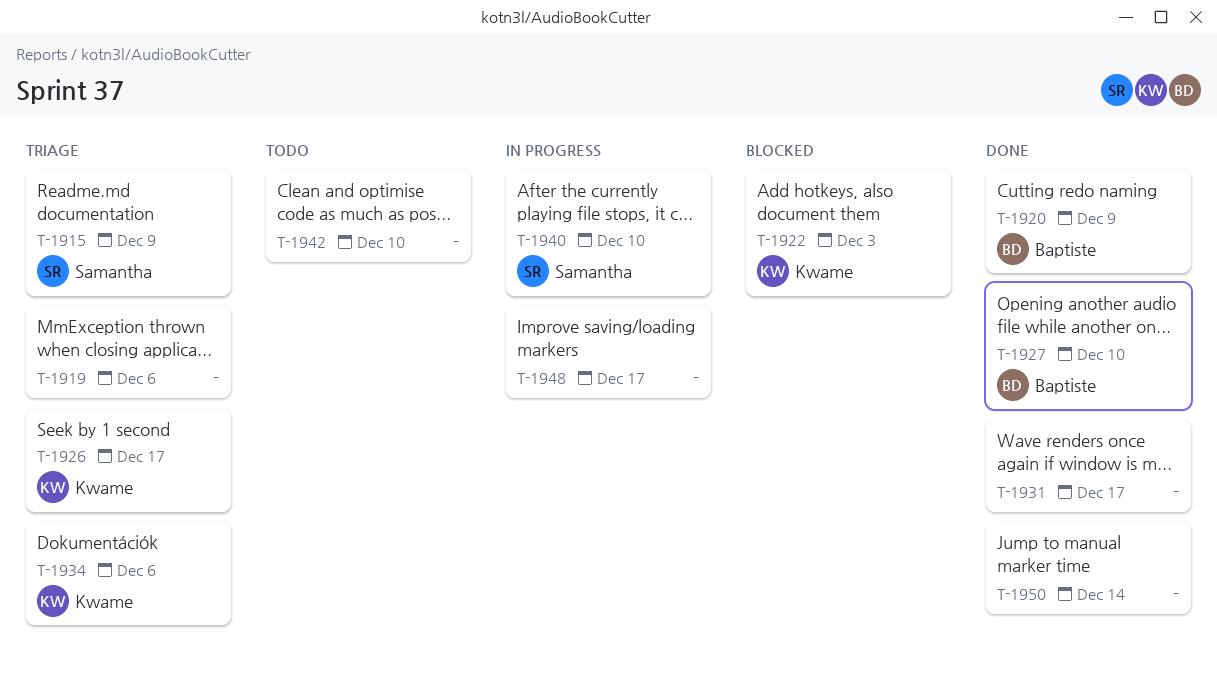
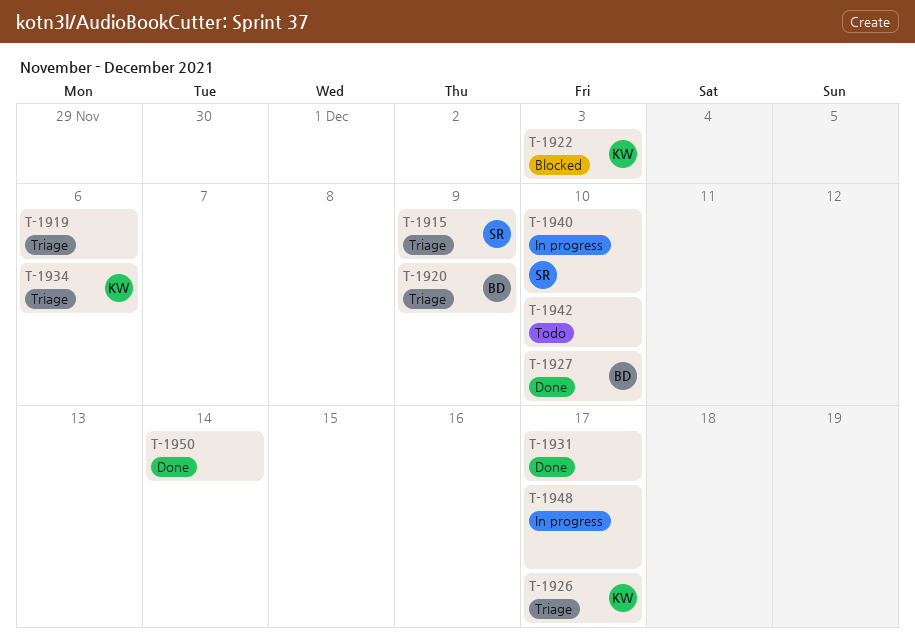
T-1920, status: Done -> Triage

